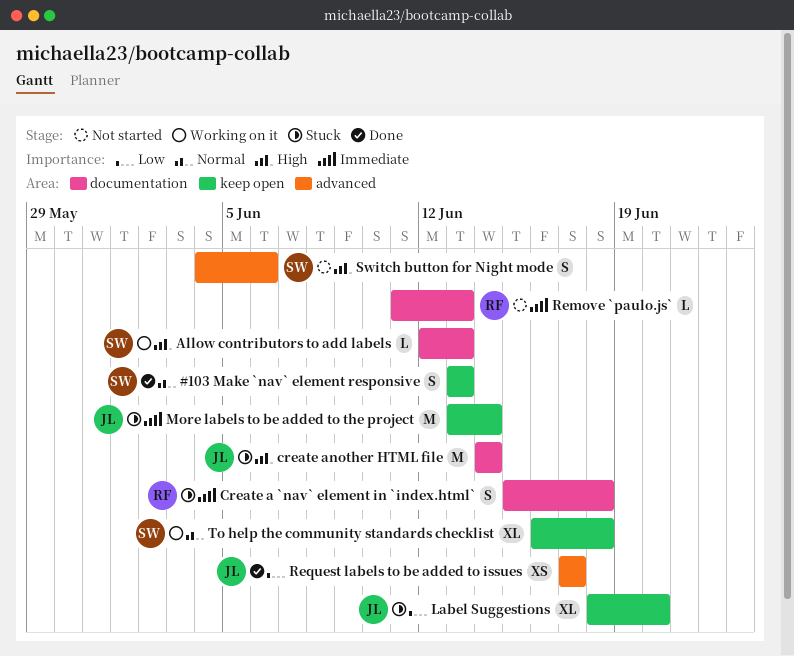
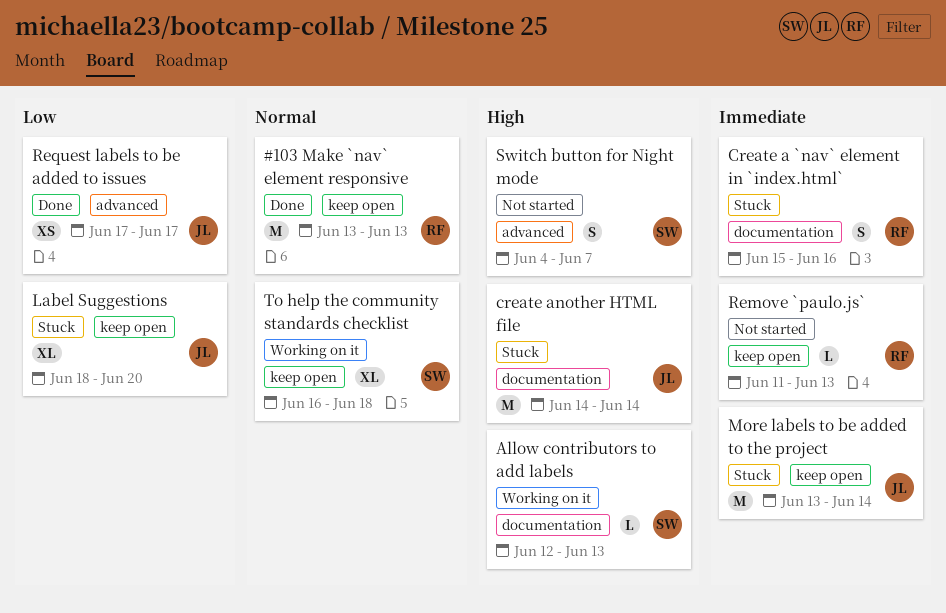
#103 Make `nav` element responsive, owner: SW -> RF
#103 Make `nav` element responsive, estimate: S -> M
Create a `nav` element in `index.html`, due: Jun 18 -> Jun 16
Remove `paulo.js`, label: documentation -> keep open
Switch button for Night mode, due: Jun 6 -> Jun 7

